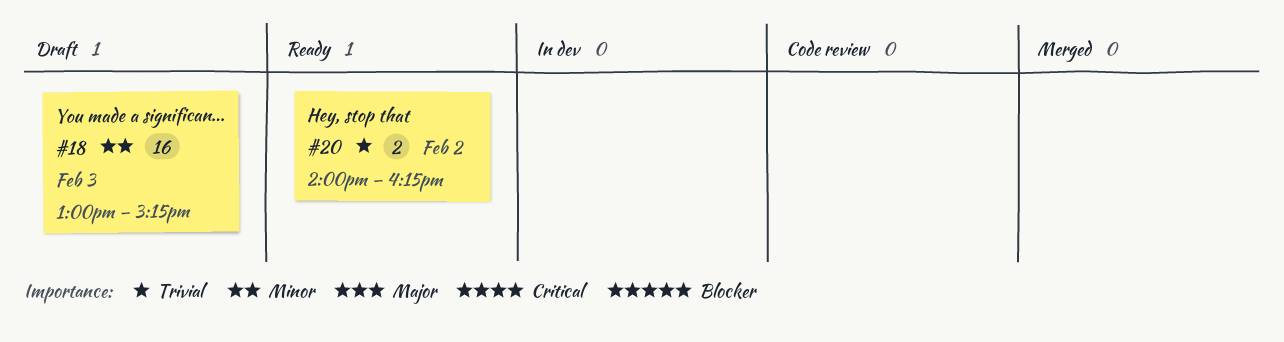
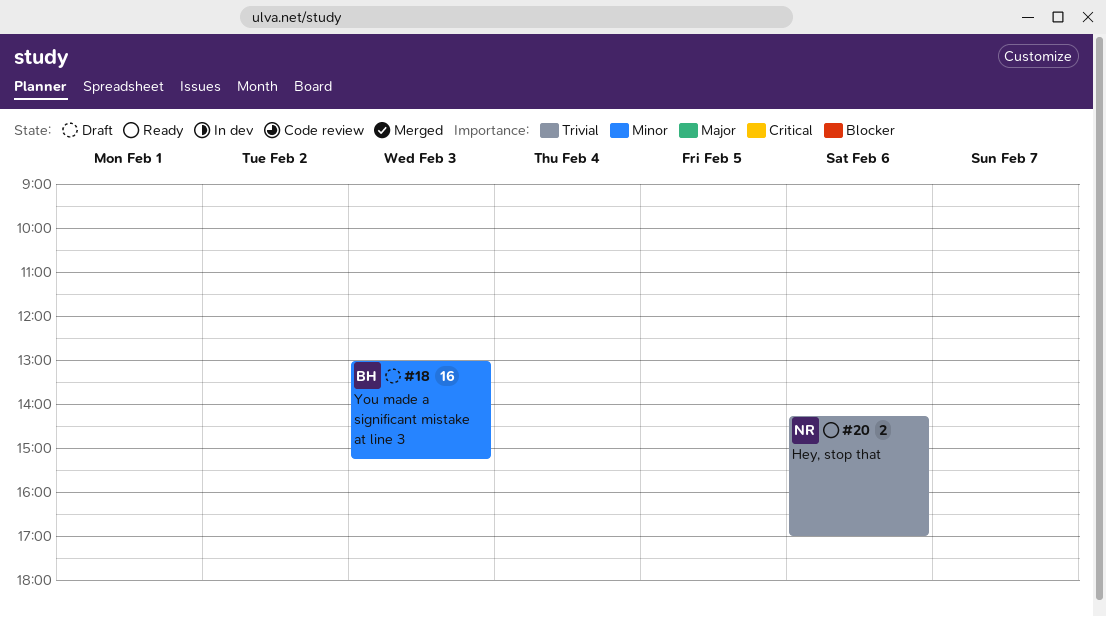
#20, day: Feb 2 -> Feb 6
#20, begins: 14:00 -> 14:15
#20, ends: 16:15 -> 17:00

